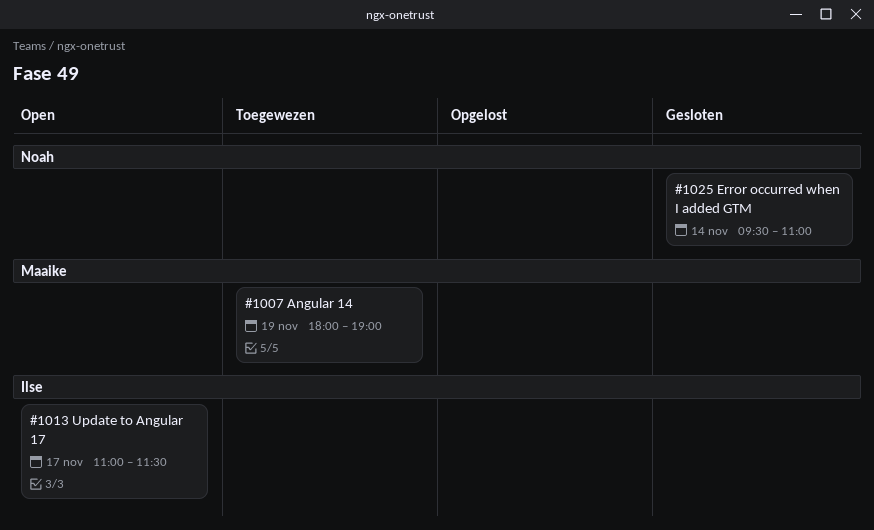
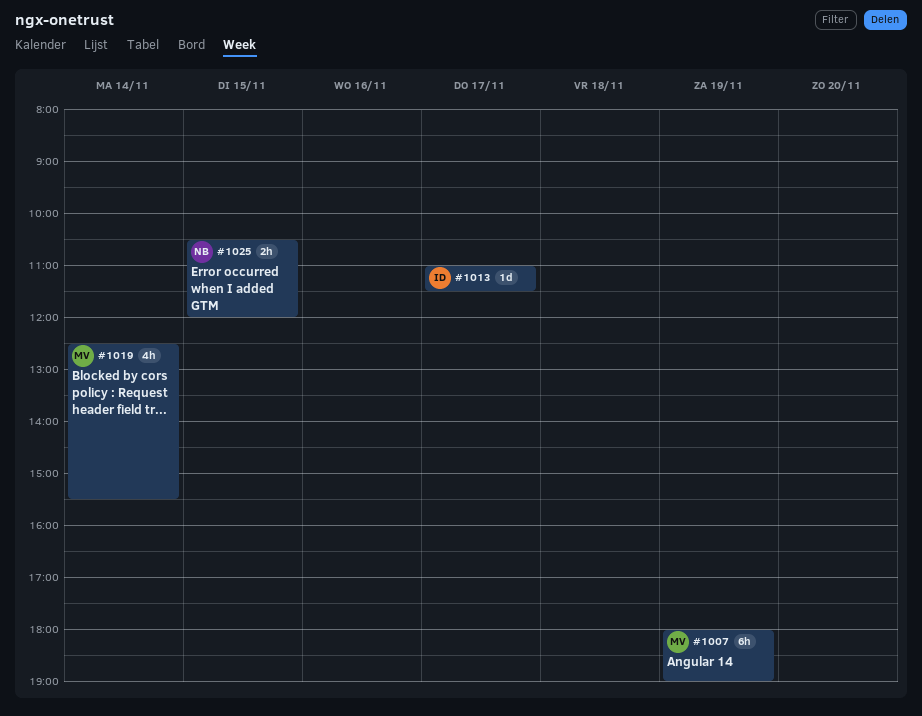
#1019: none -> present
#1025, day: Nov 14 -> Nov 15
#1025, begins: 09:30 -> 10:30
#1025, ends: 11:00 -> 12:00

